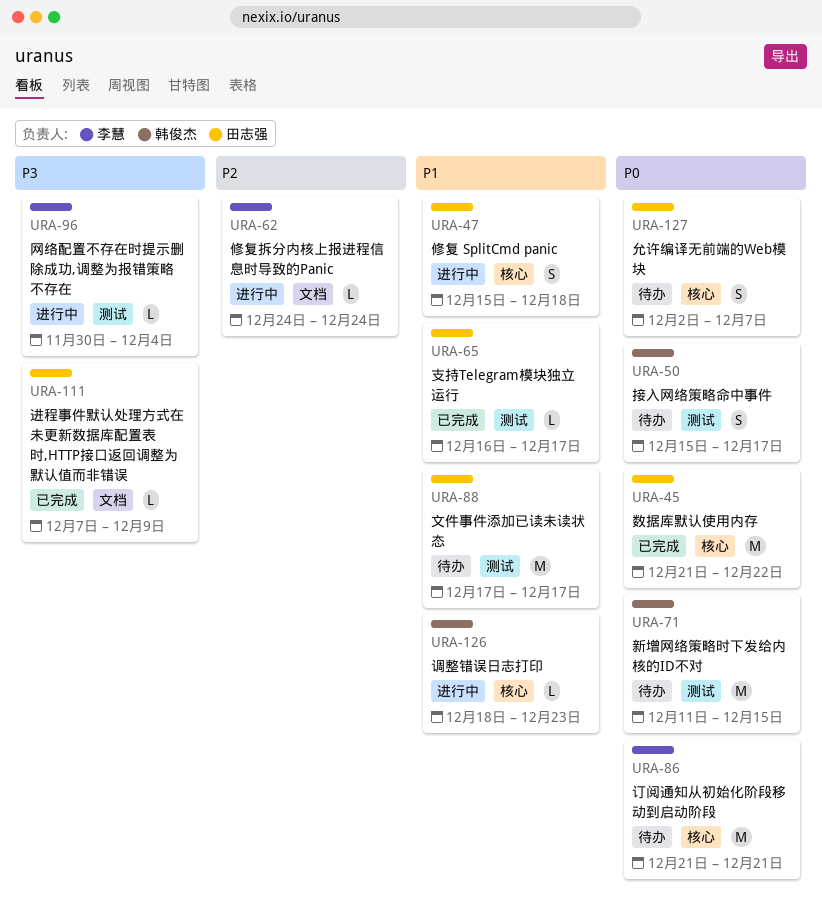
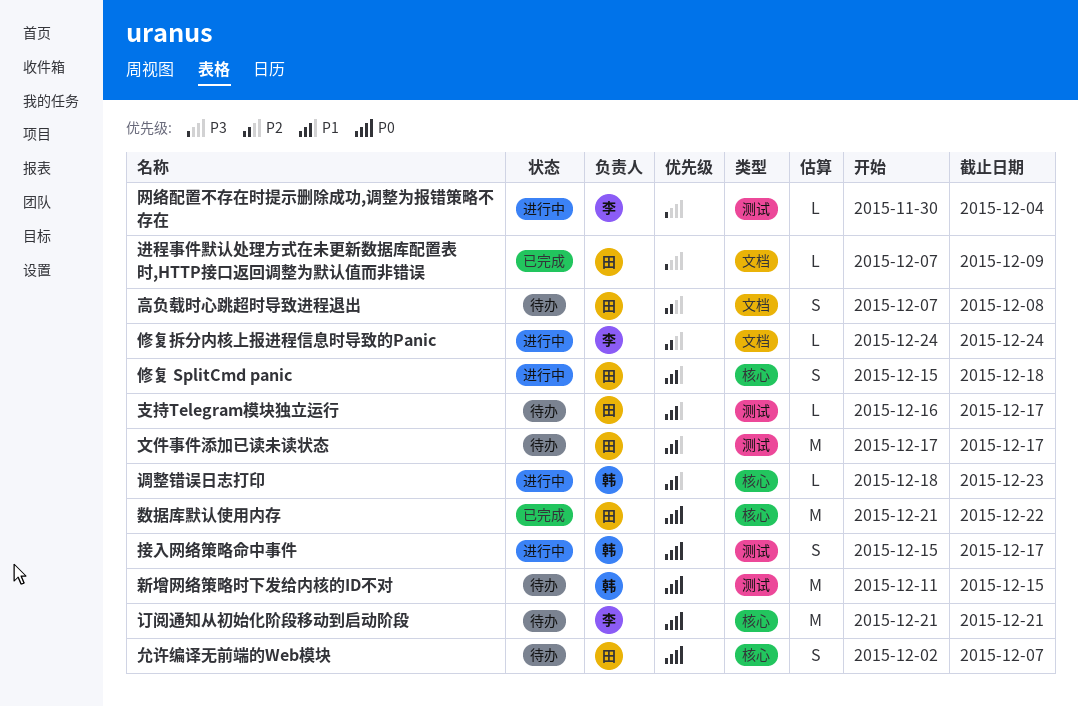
接入网络策略命中事件, status: 待办 -> 进行中
支持Telegram模块独立运行, status: 已完成 -> 待办
高负载时心跳超时导致进程退出: none -> present

